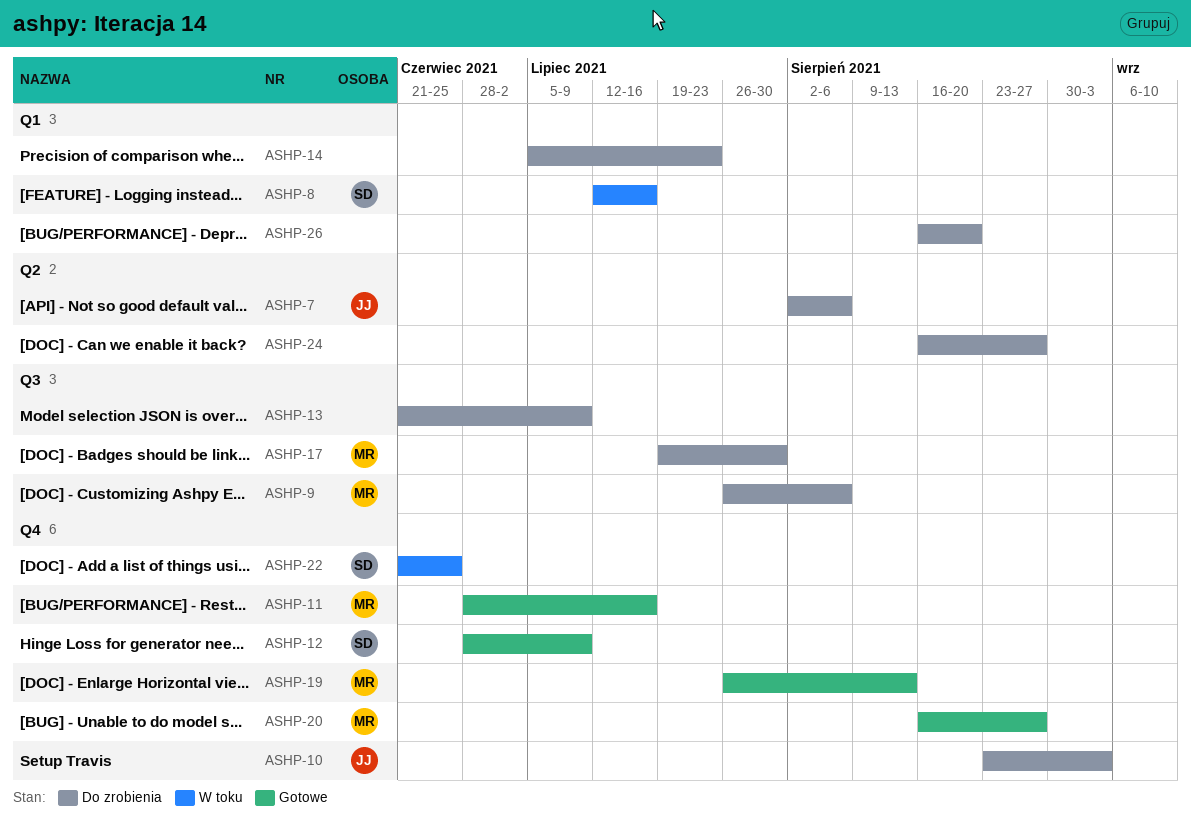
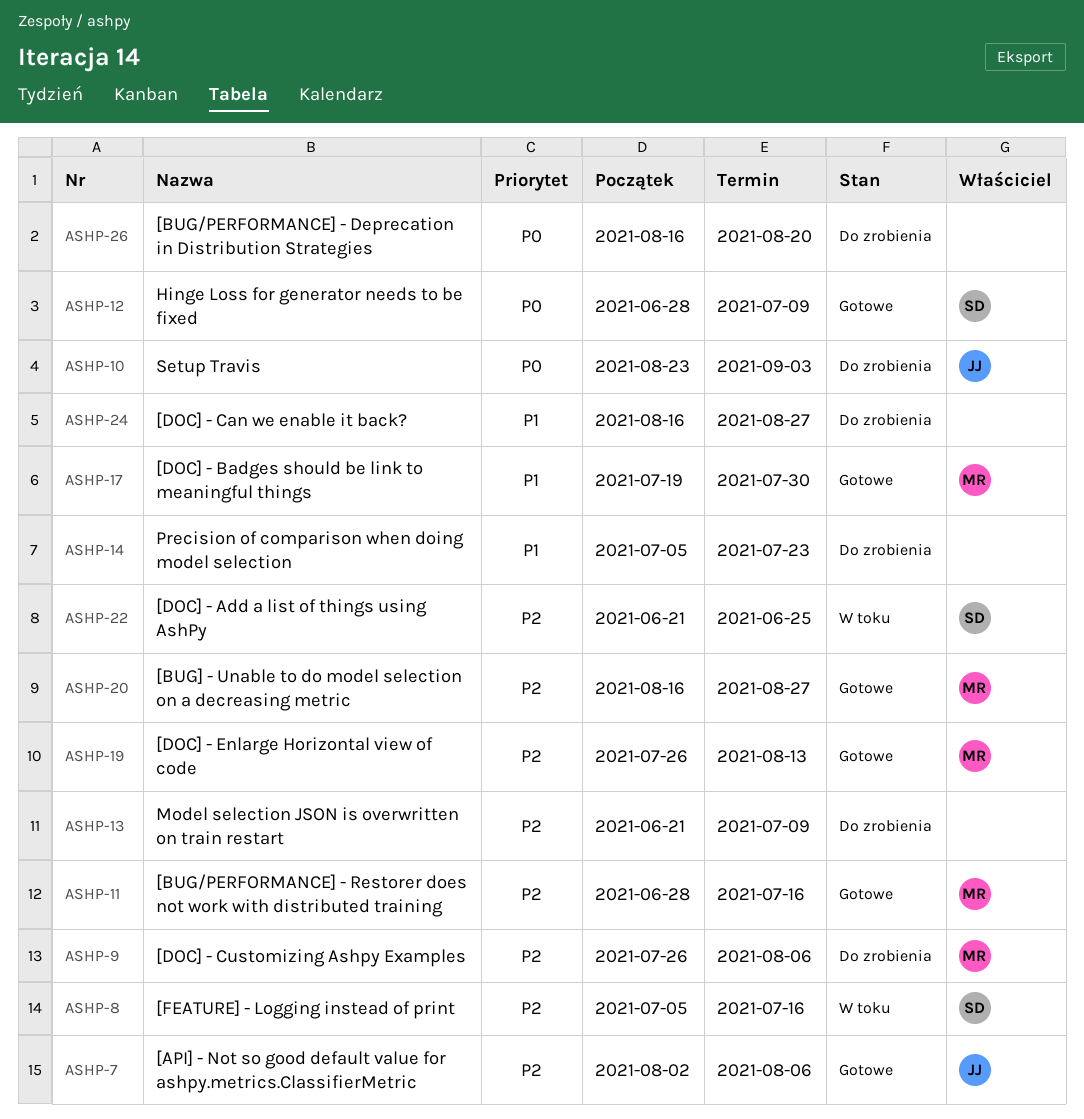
ASHP-7, status: Do zrobienia -> Gotowe
ASHP-8, start: Jul 12 -> Jul 5
ASHP-17, status: Do zrobienia -> Gotowe

